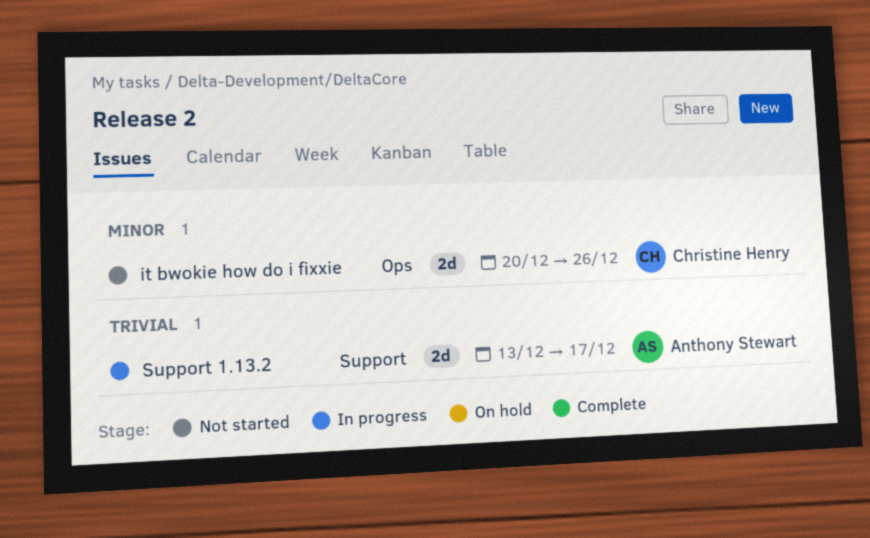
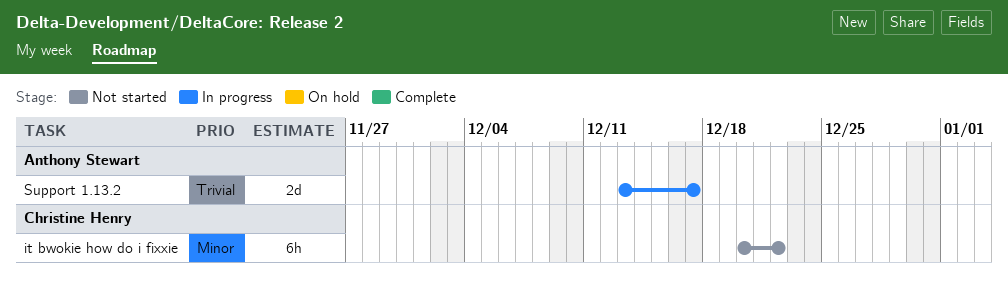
it bwokie how do i fixxie, estimate: 2d -> 6h
it bwokie how do i fixxie, due: Dec 26 -> Dec 22

